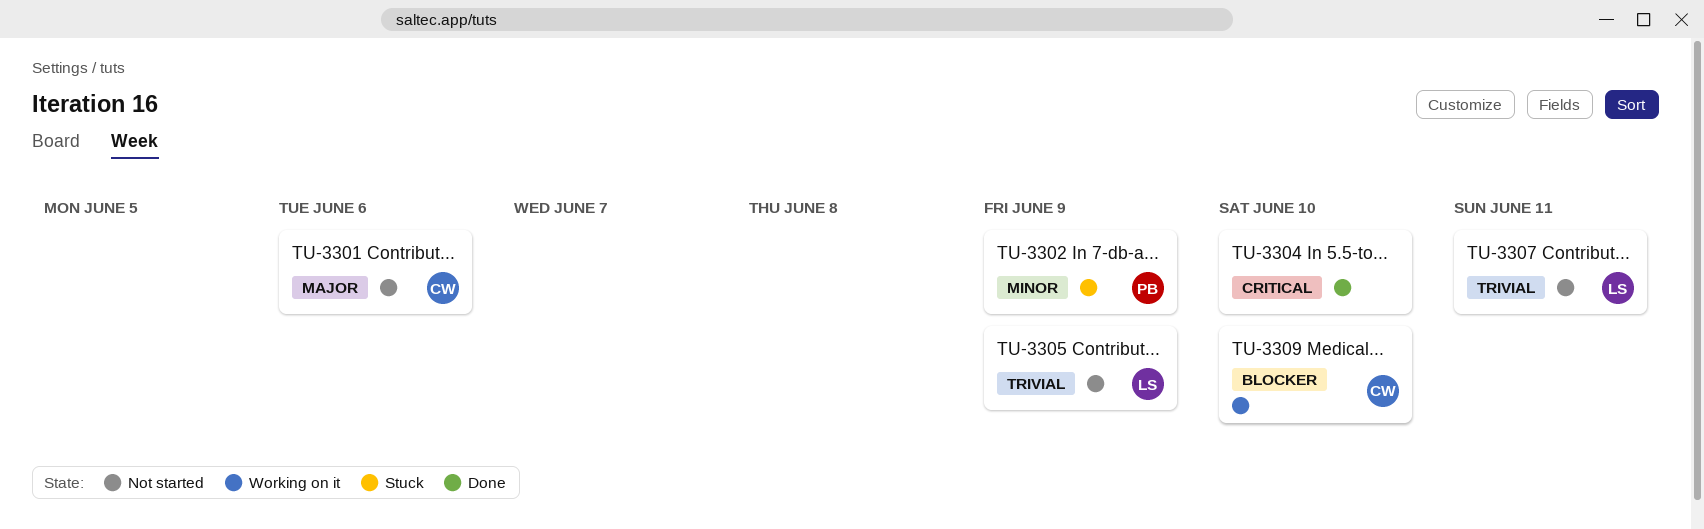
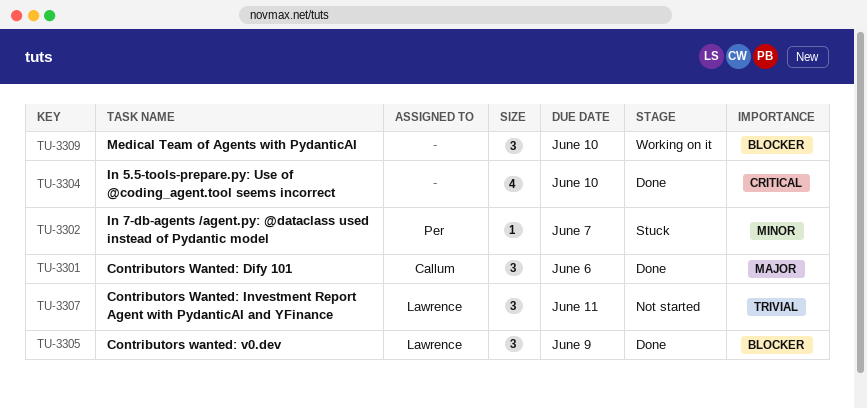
TU-3301, status: Not started -> Done
TU-3302, due: Jun 9 -> Jun 7
TU-3305, status: Not started -> Done
TU-3305, priority: Trivial -> Blocker
TU-3309, owner: Callum -> none

